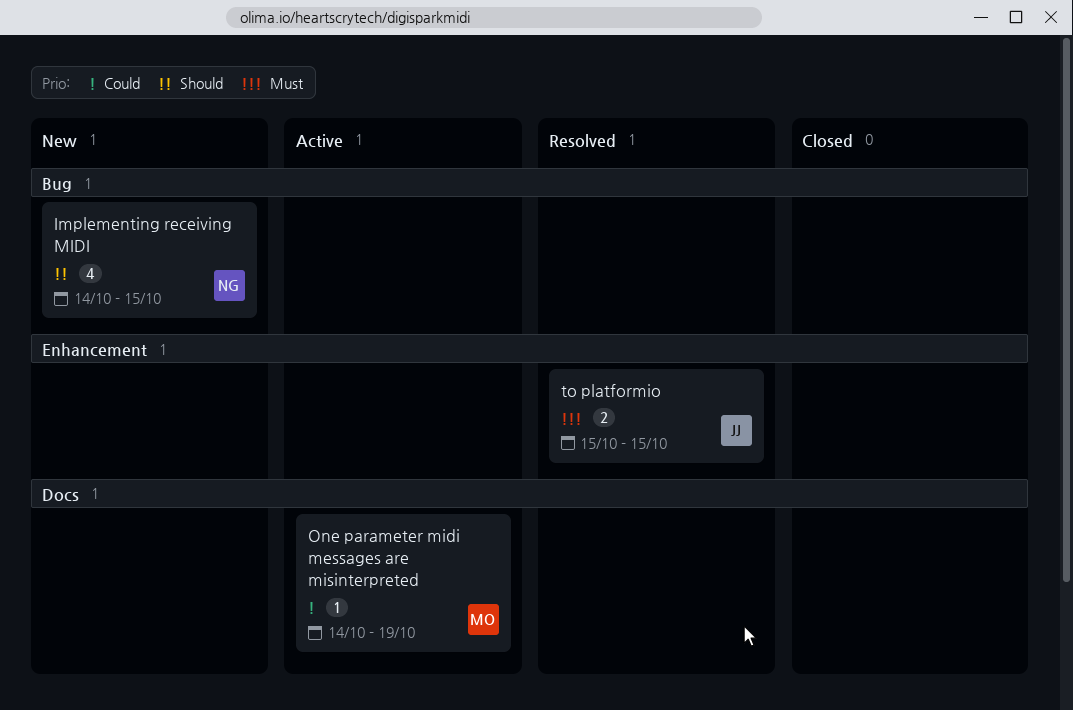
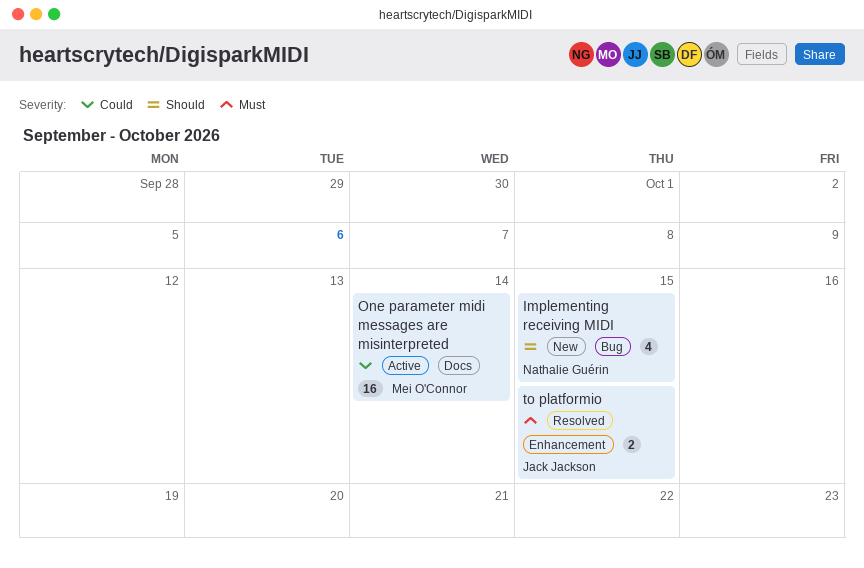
One parameter midi messages are misinterpreted, estimate: 1 -> 16
One parameter midi messages are misinterpreted, due: Oct 19 -> Oct 14

